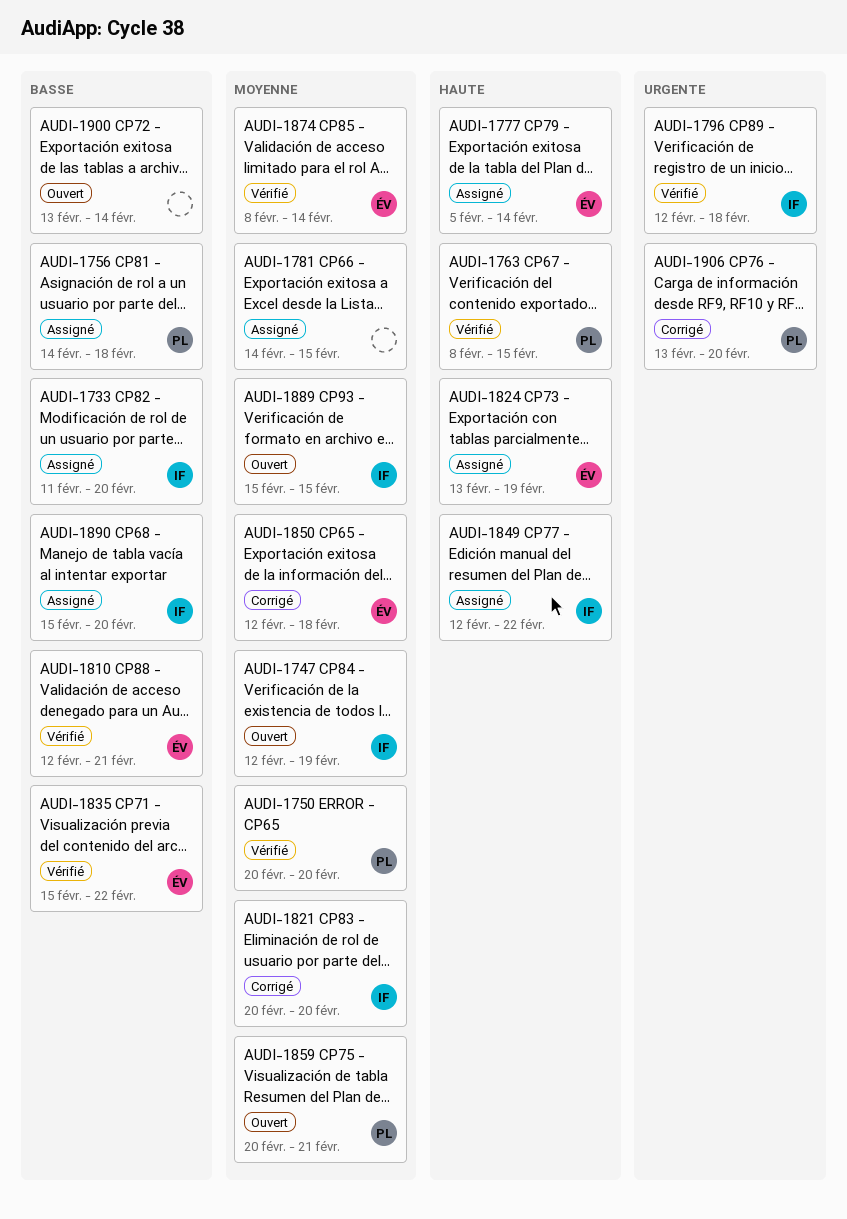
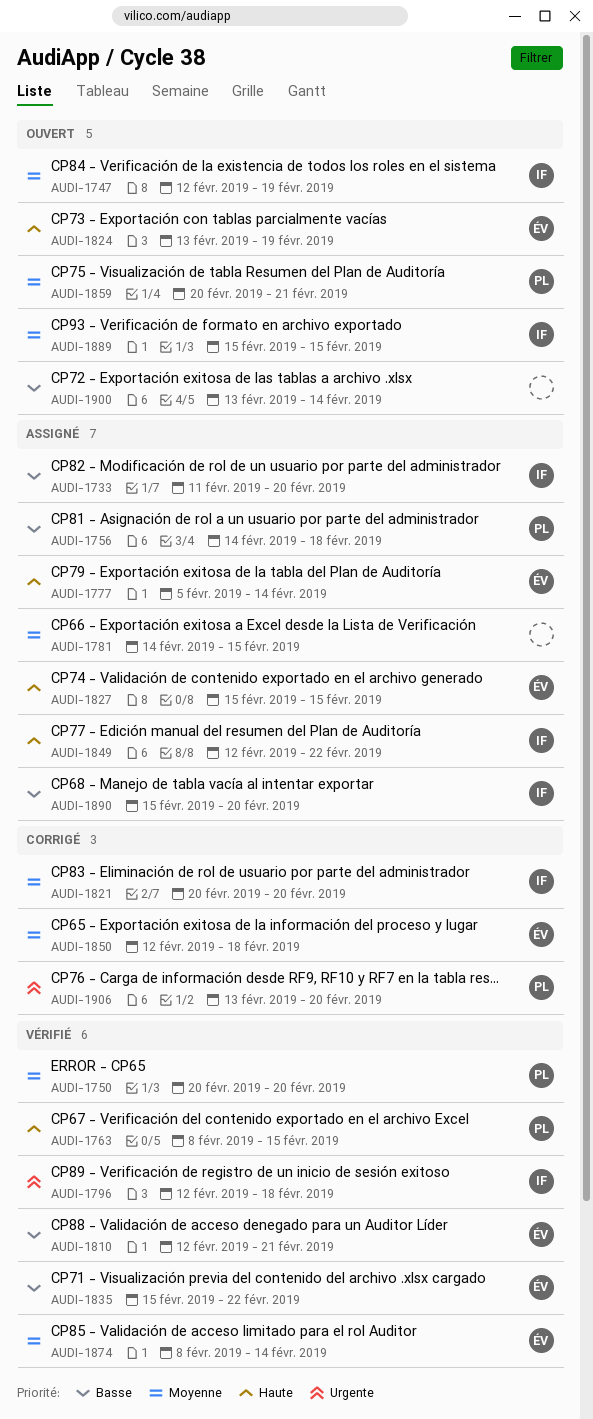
AUDI-1824, status: Assigné -> Ouvert
AUDI-1827: none -> present

